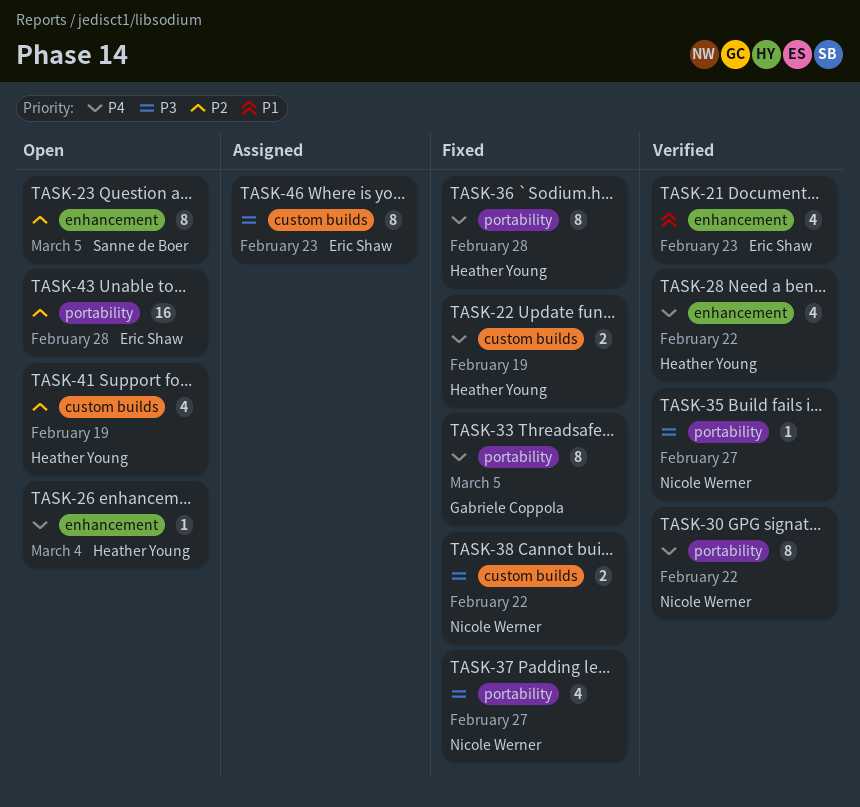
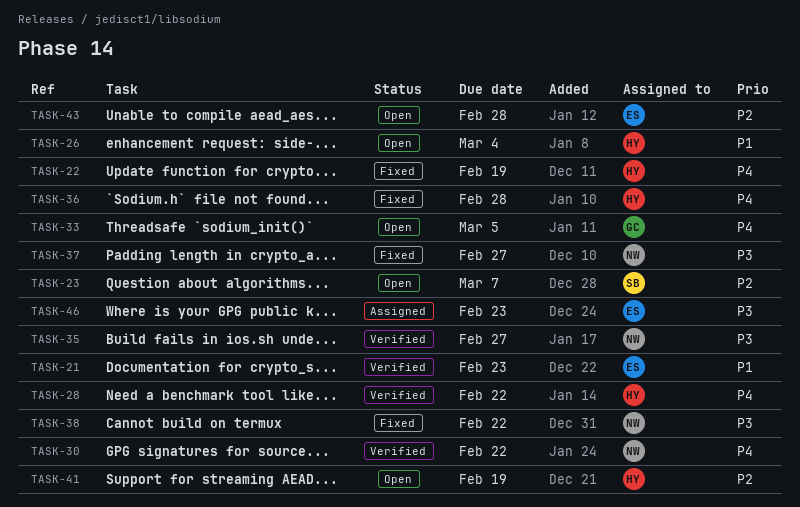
TASK-23, due: Mar 5 -> Mar 7
TASK-26, priority: P4 -> P1
TASK-33, status: Fixed -> Open

